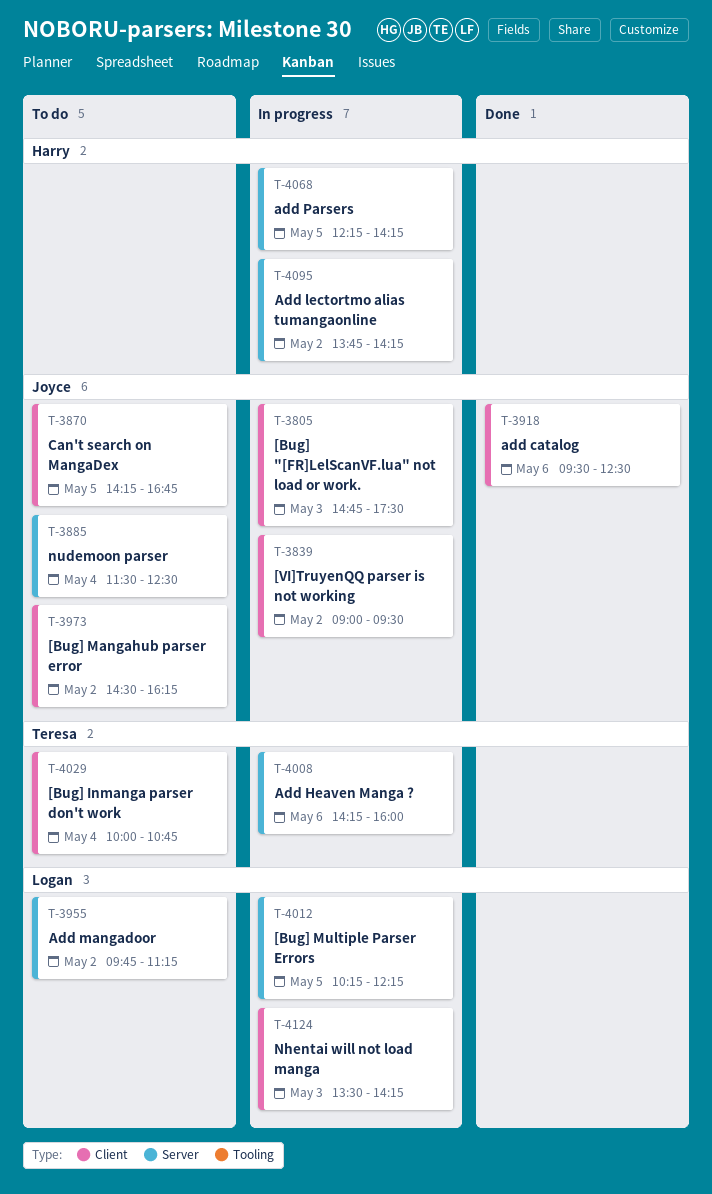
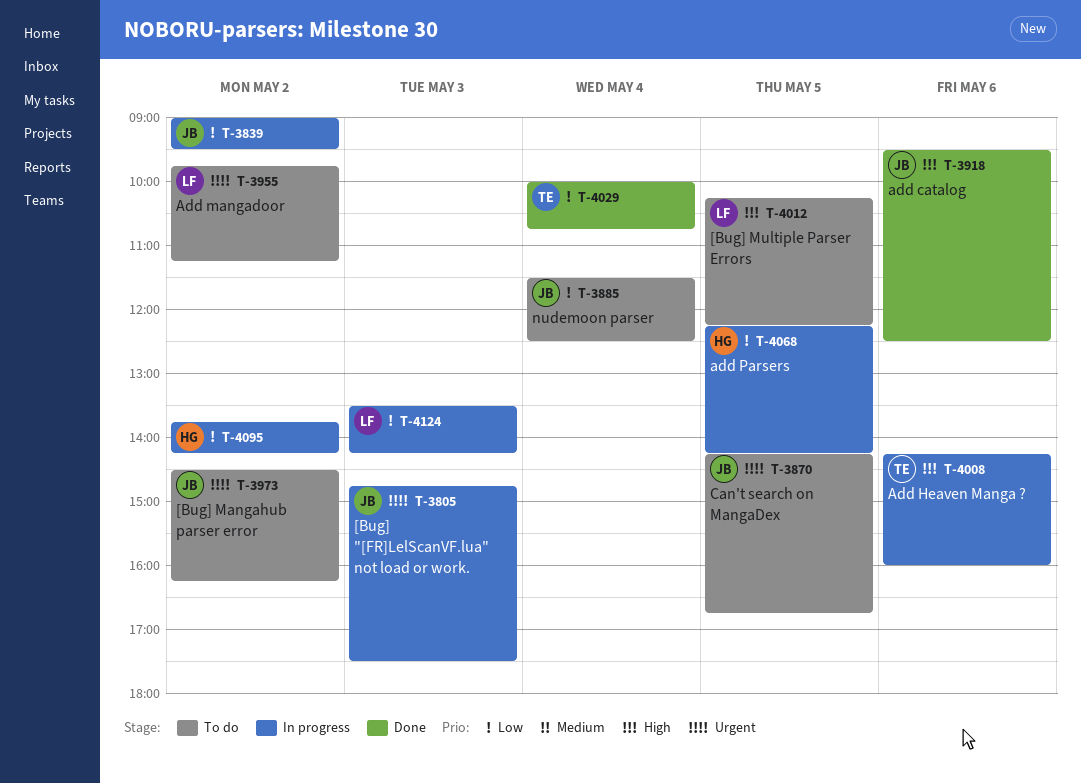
T-4012, status: In progress -> To do
T-4029, status: To do -> Done

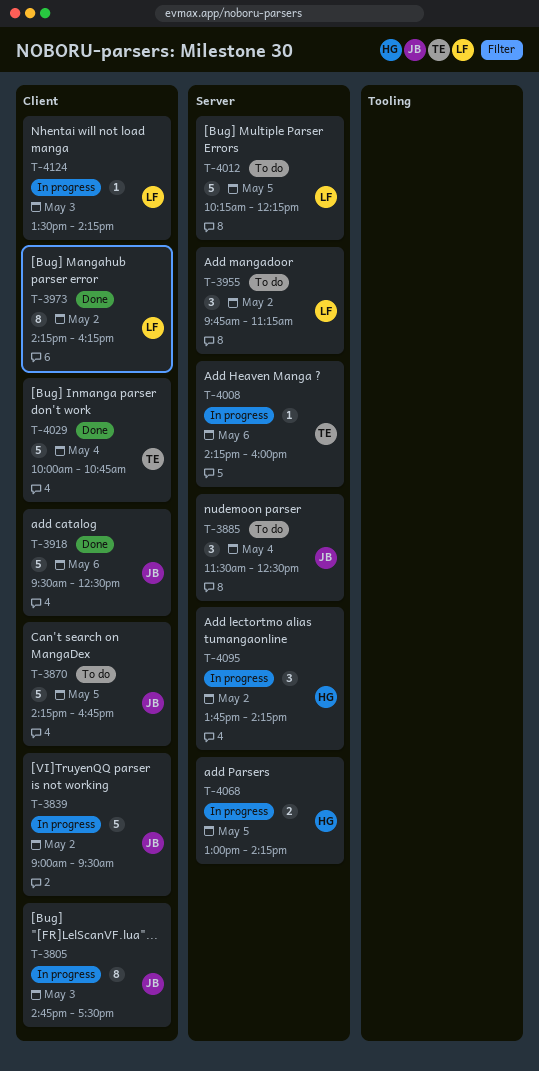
T-3973, status: To do -> Done
T-3973, owner: JB -> LF
T-3973, begins: 14:30 -> 14:15
T-4068, begins: 12:15 -> 13:00

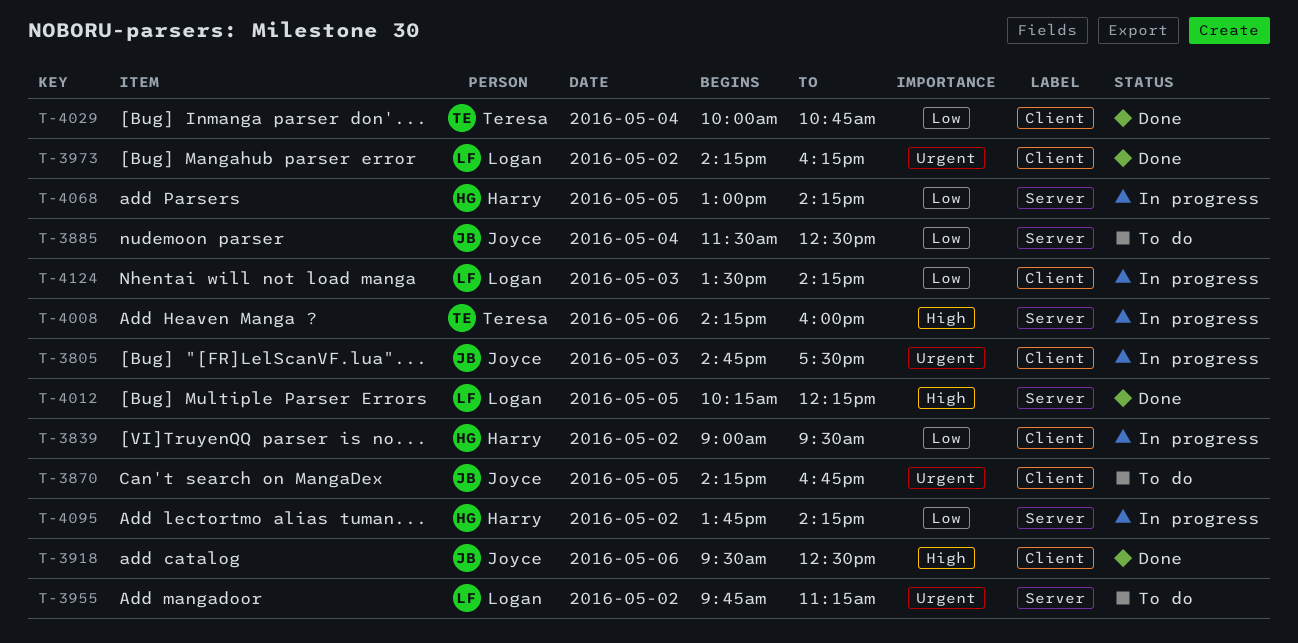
T-3839, owner: Joyce -> Harry
T-4012, status: To do -> Done

